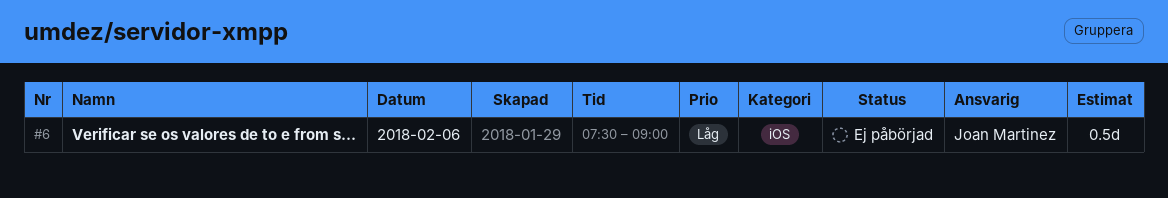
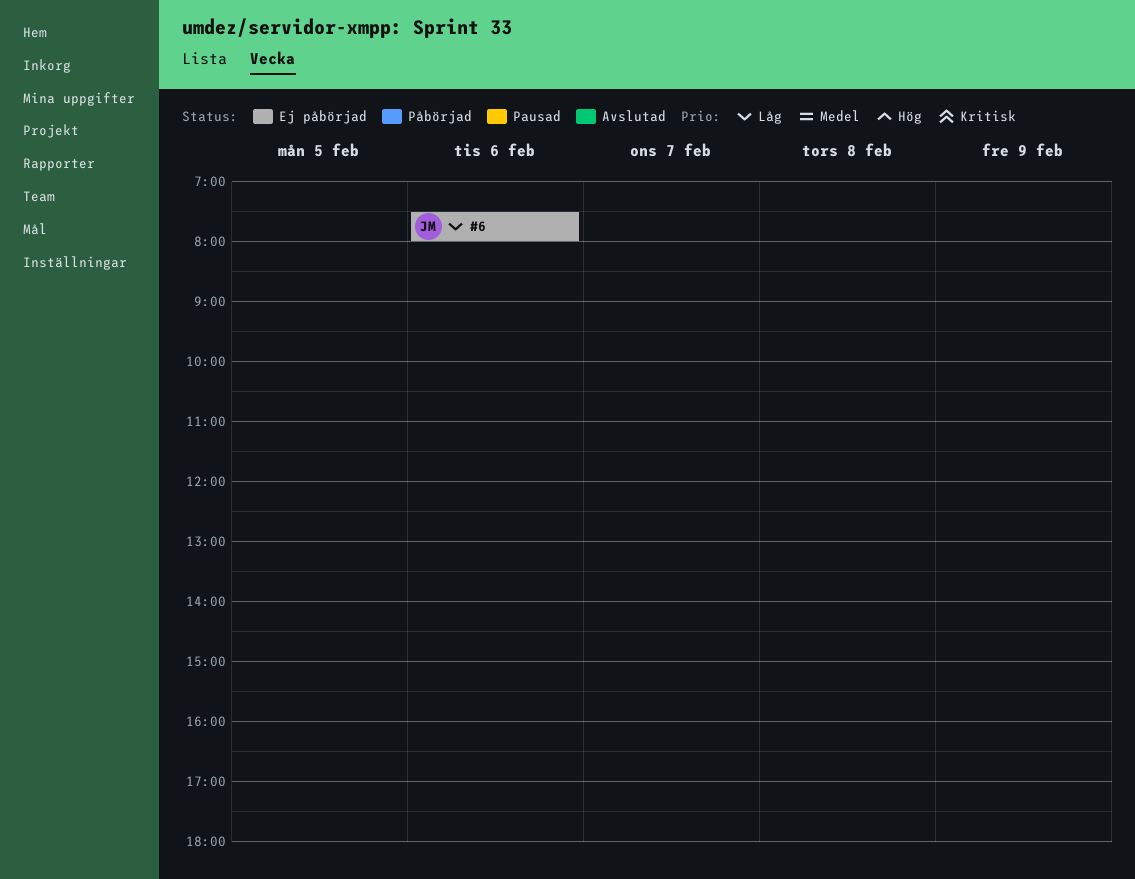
#6, ends: 09:00 -> 08:00

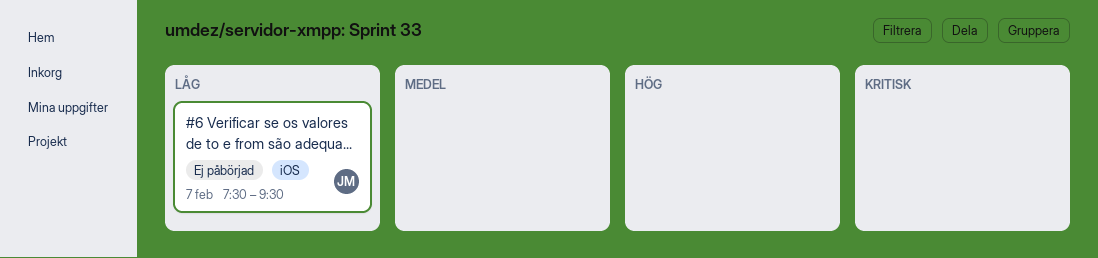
#6, day: Feb 6 -> Feb 7
#6, ends: 08:00 -> 09:30

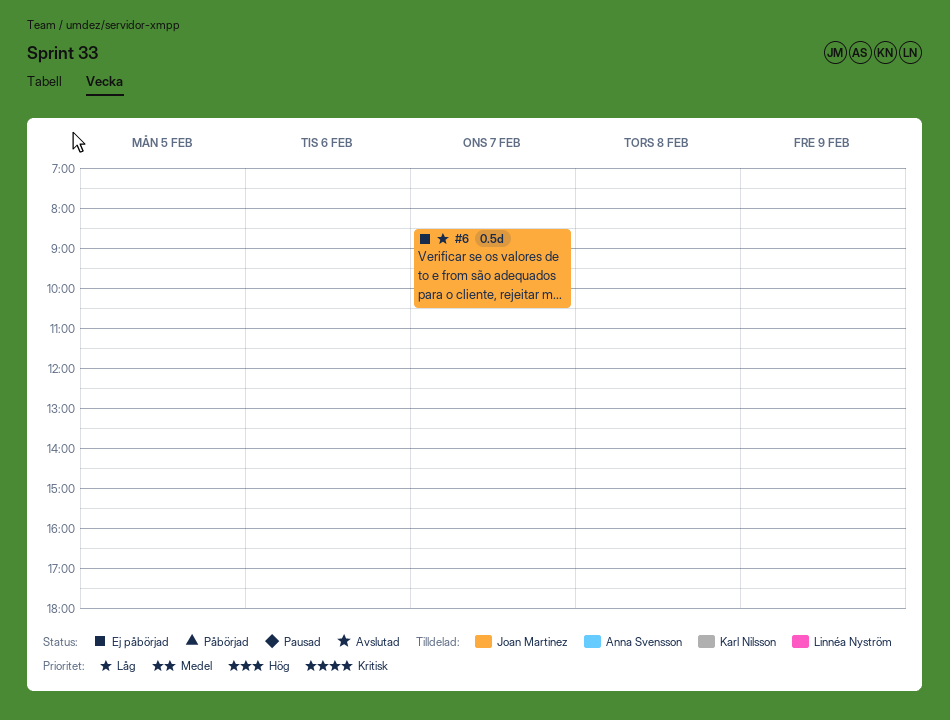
#6, begins: 07:30 -> 08:30
#6, ends: 09:30 -> 10:30

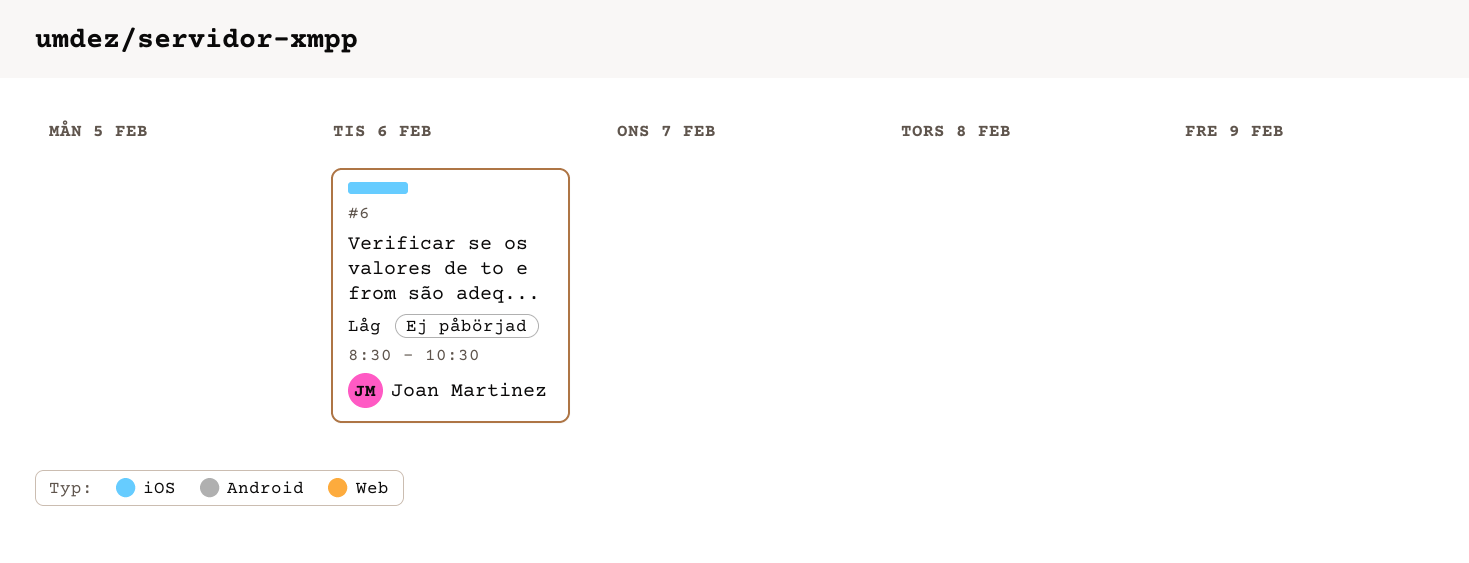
#6, day: Feb 7 -> Feb 6

